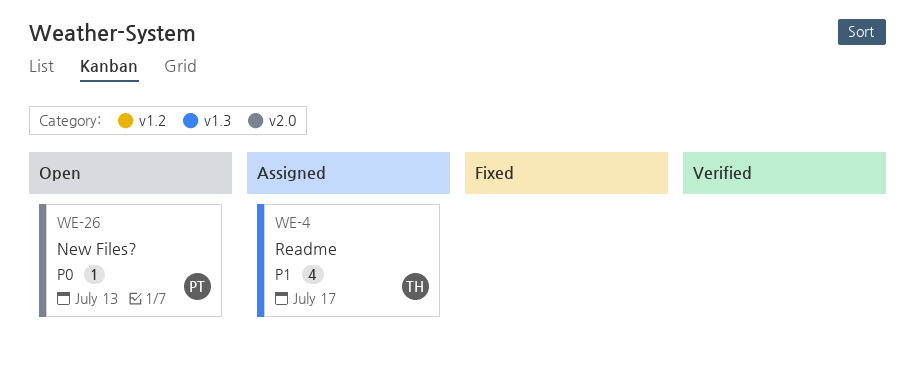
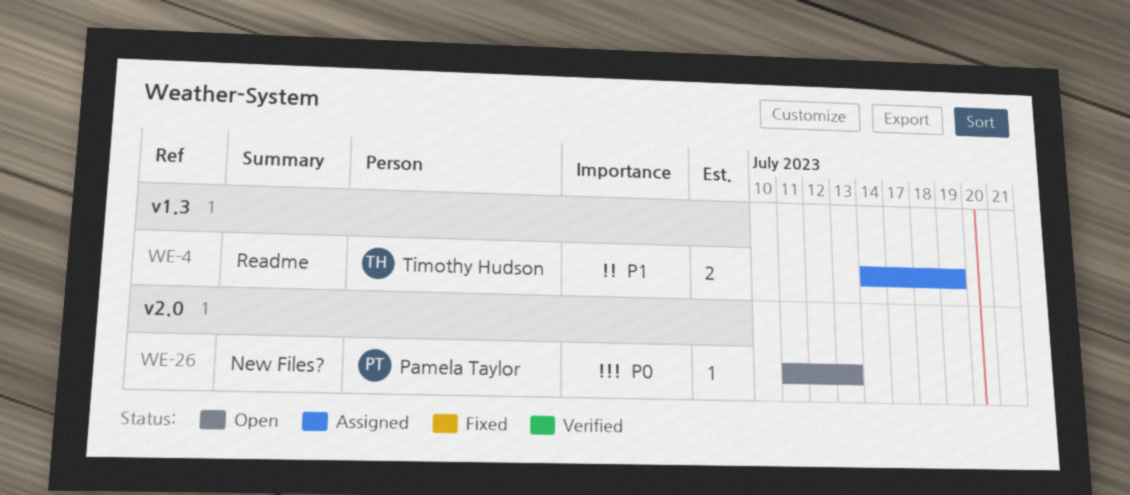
WE-4, estimate: 4 -> 2
WE-4, due: Jul 17 -> Jul 19

